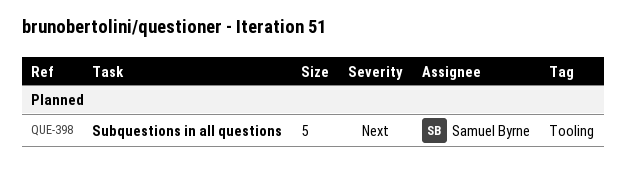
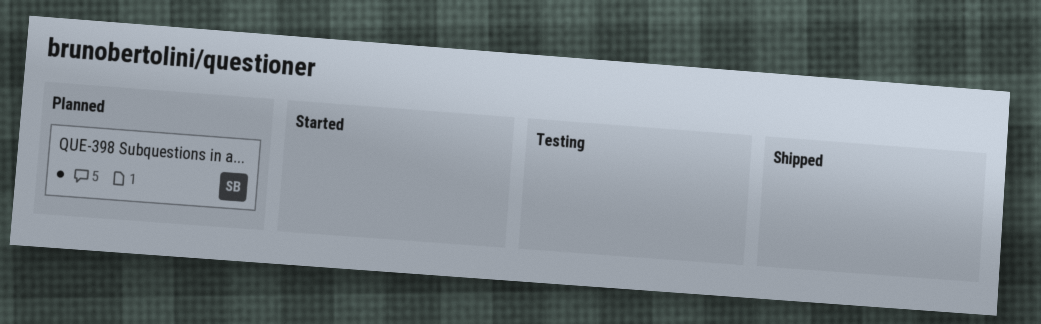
QUE-398, estimate: 5 -> 1

